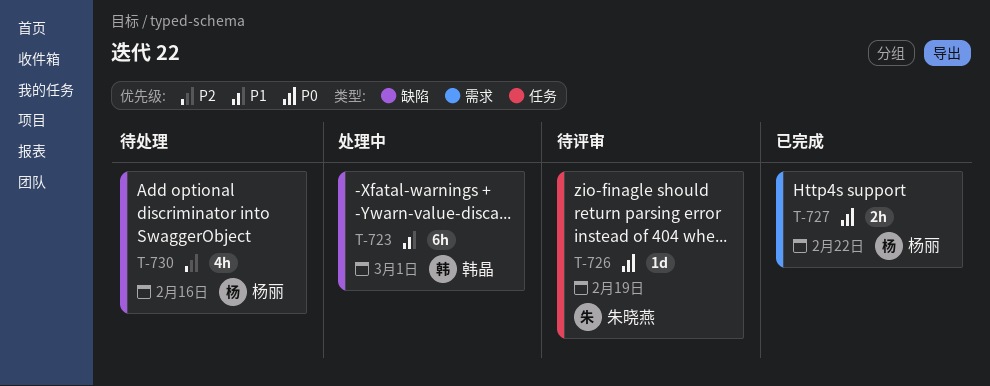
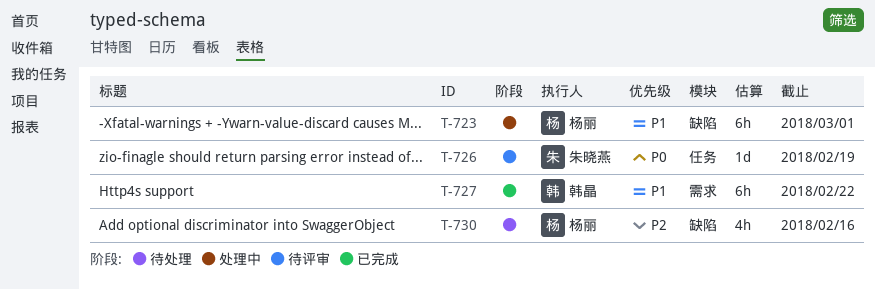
T-723, owner: 韩晶 -> 杨丽
T-727, owner: 杨丽 -> 韩晶
T-727, priority: P0 -> P1
T-727, estimate: 2h -> 6h

